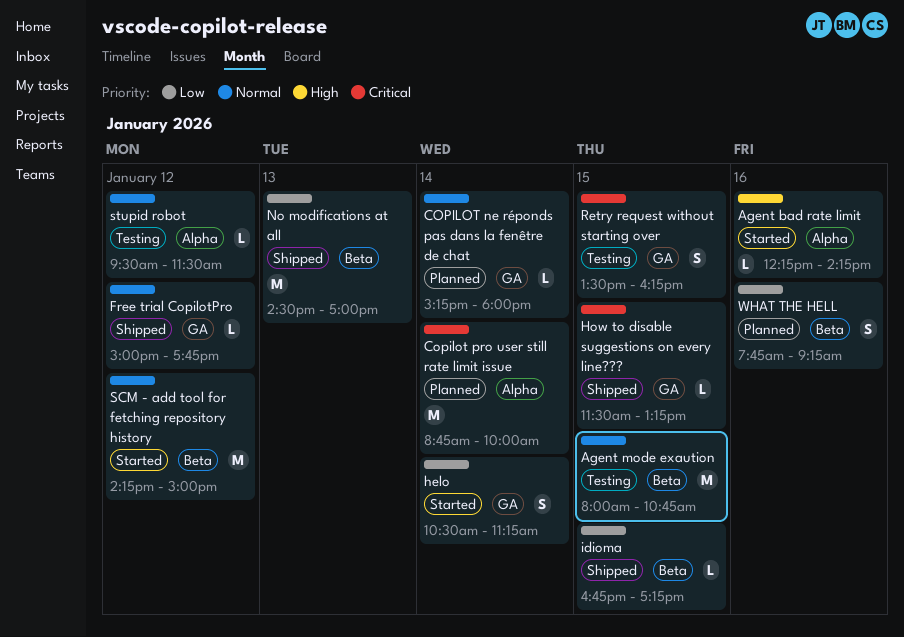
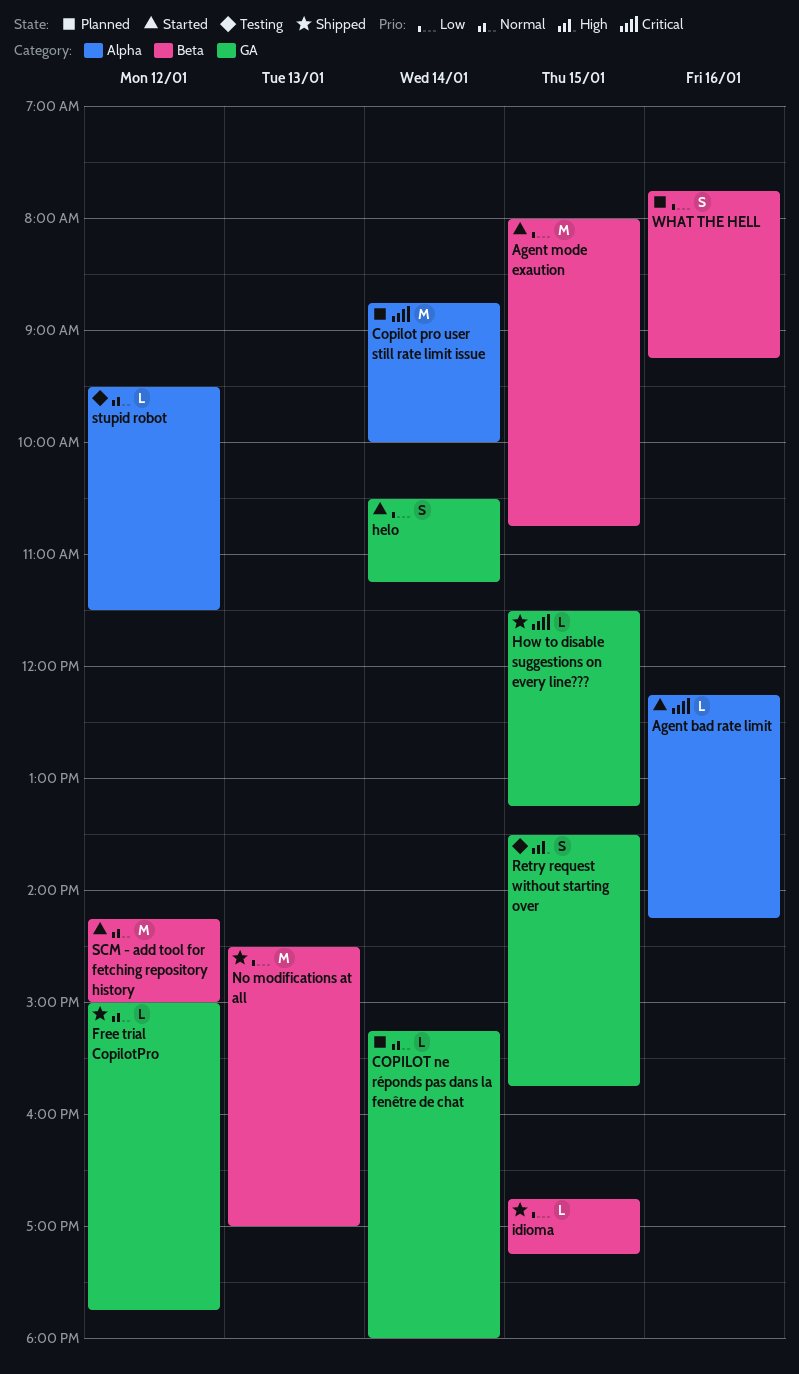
Agent bad rate limit, priority: High -> Critical
Agent mode exaution, status: Testing -> Started
Agent mode exaution, priority: Normal -> Low
Retry request without starting over, priority: Critical -> High
Retry request without starting over, ends: 16:15 -> 15:45

